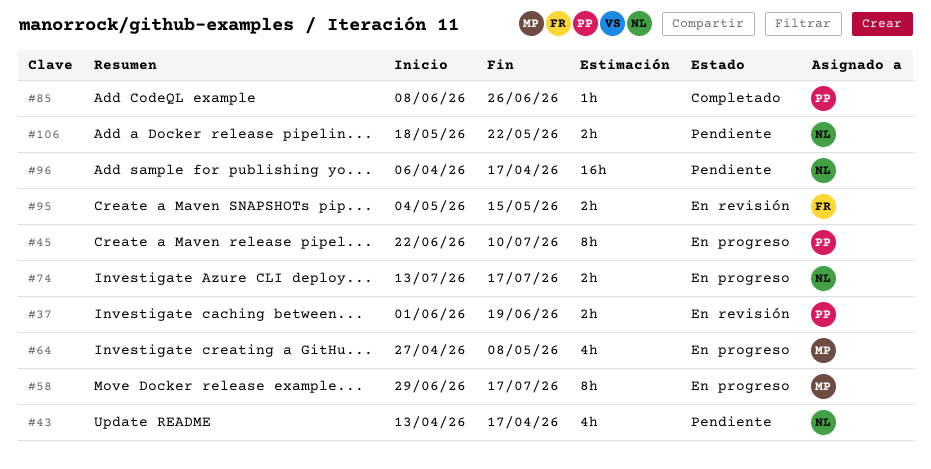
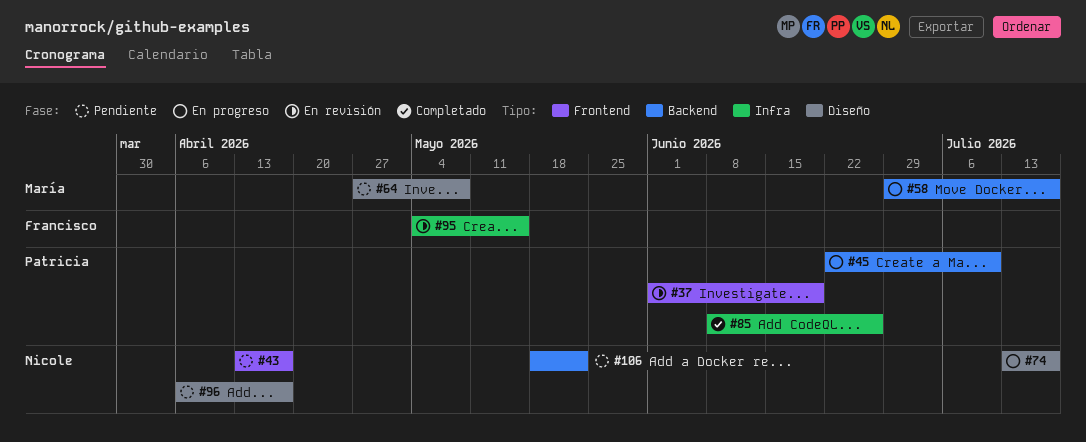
#64, status: En progreso -> Pendiente

